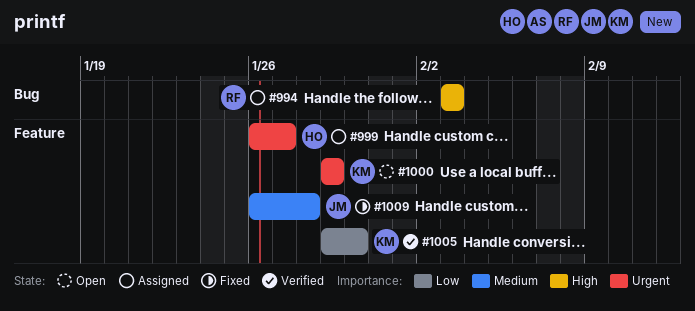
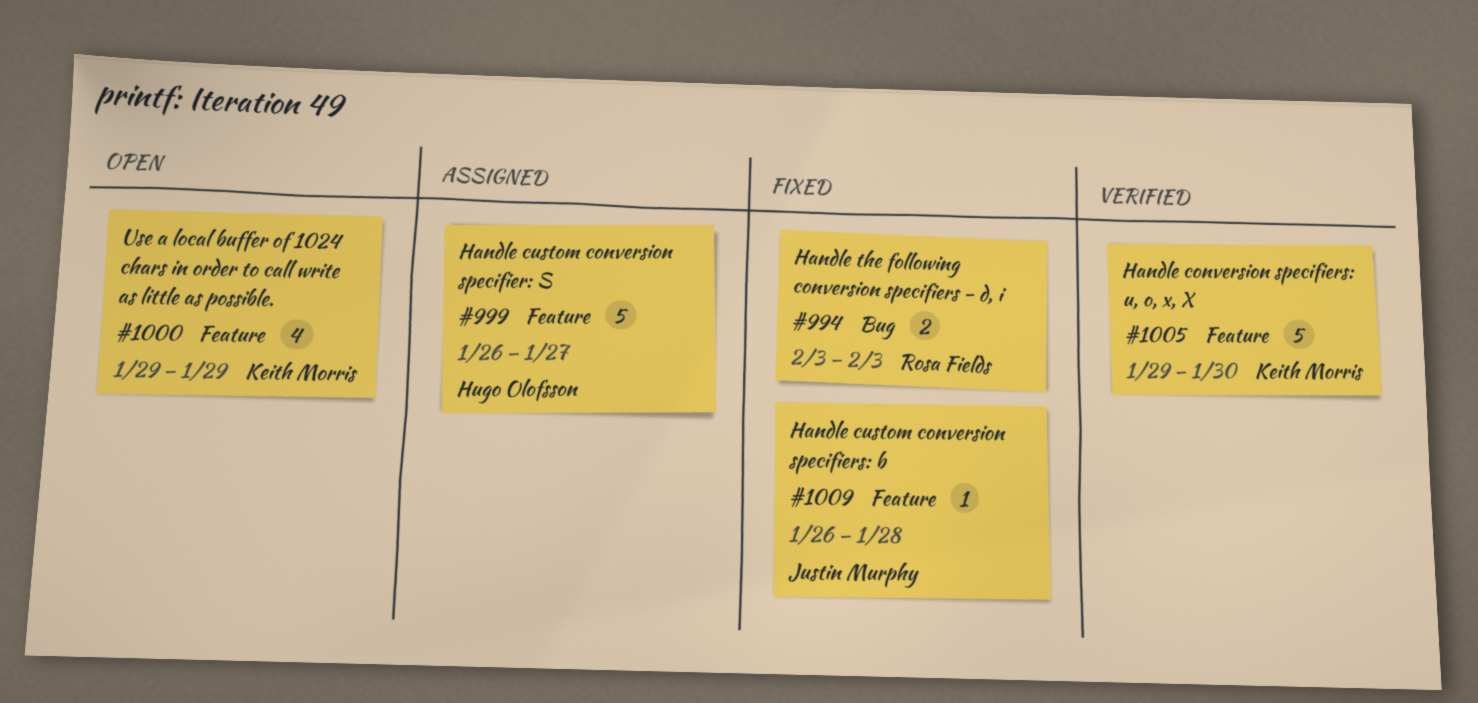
#994, status: Assigned -> Fixed

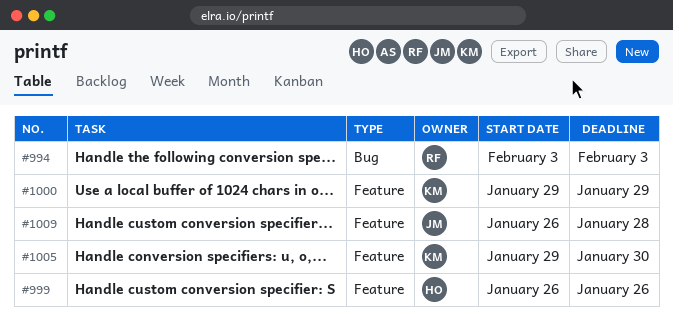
#999, due: Jan 27 -> Jan 26

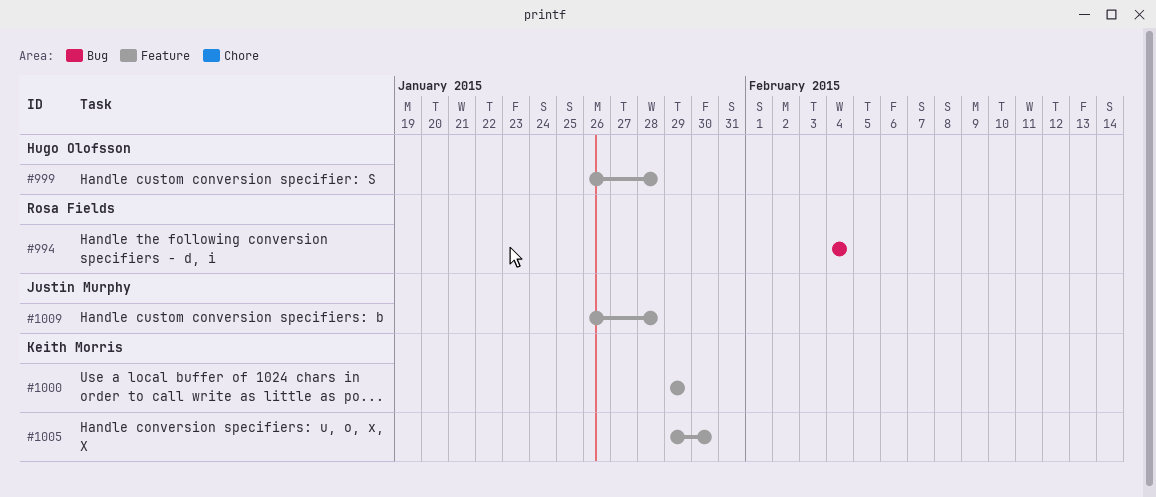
#994, start: Feb 3 -> Feb 4
#994, due: Feb 3 -> Feb 4
#999, due: Jan 26 -> Jan 28

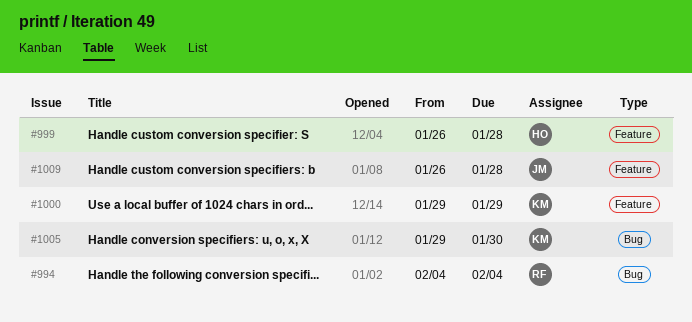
#1005, label: Feature -> Bug

